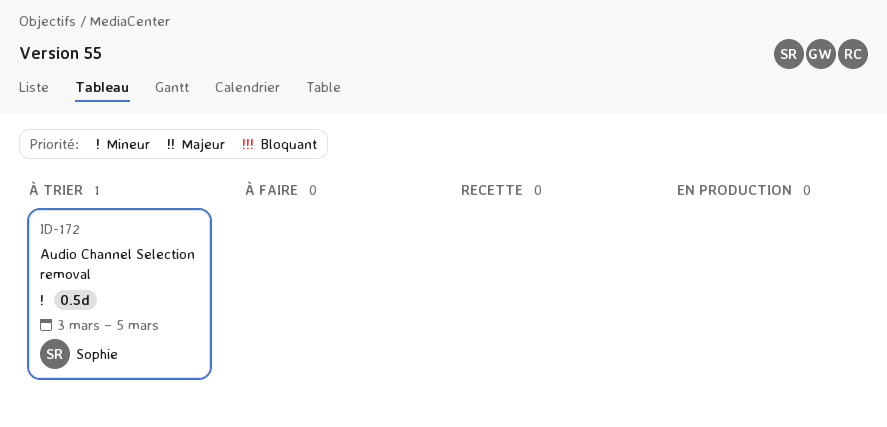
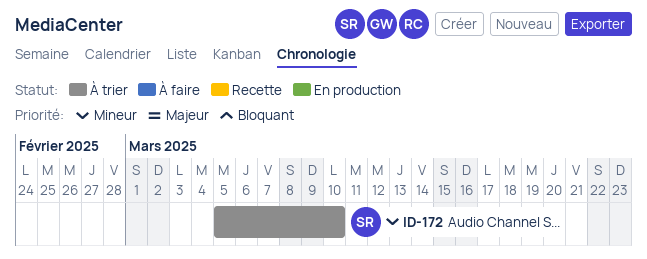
ID-172, start: Mar 3 -> Mar 5
ID-172, due: Mar 5 -> Mar 10

